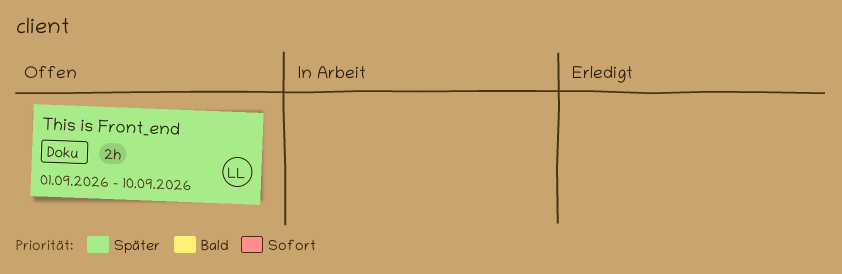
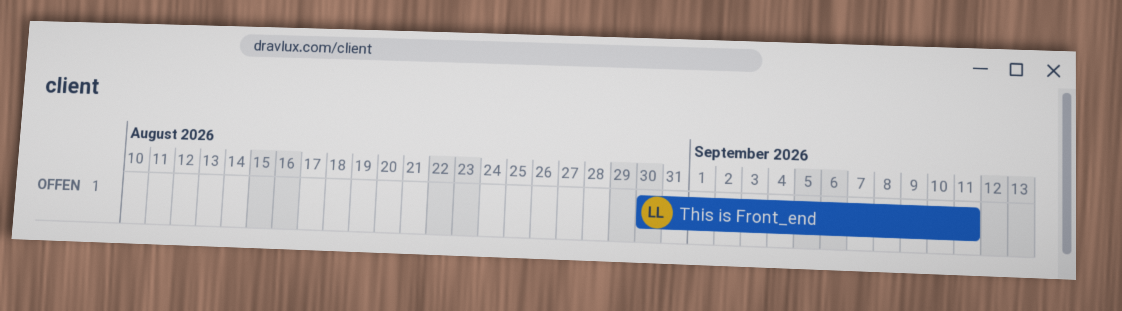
This is Front_end, start: Sep 1 -> Aug 30
This is Front_end, due: Sep 10 -> Sep 11

